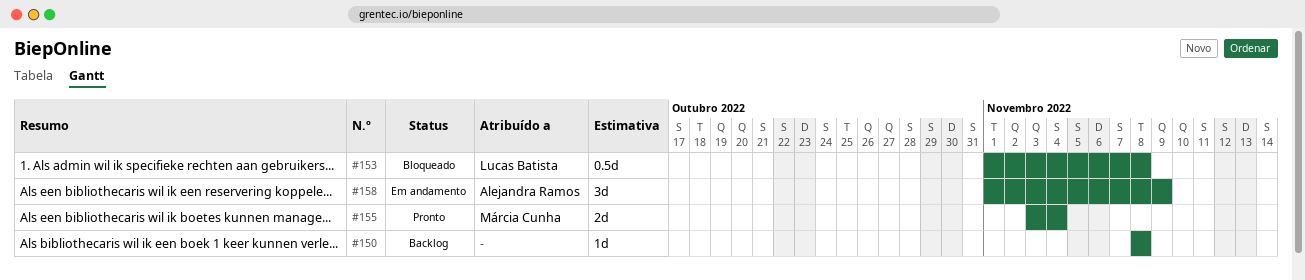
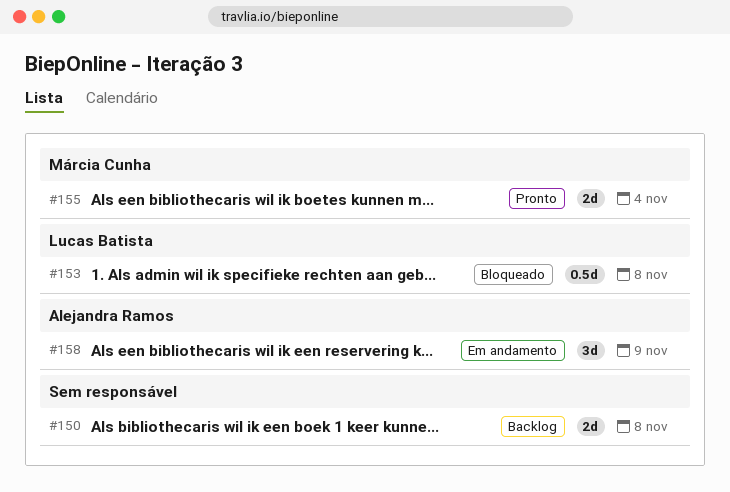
#150, estimate: 1d -> 2d

